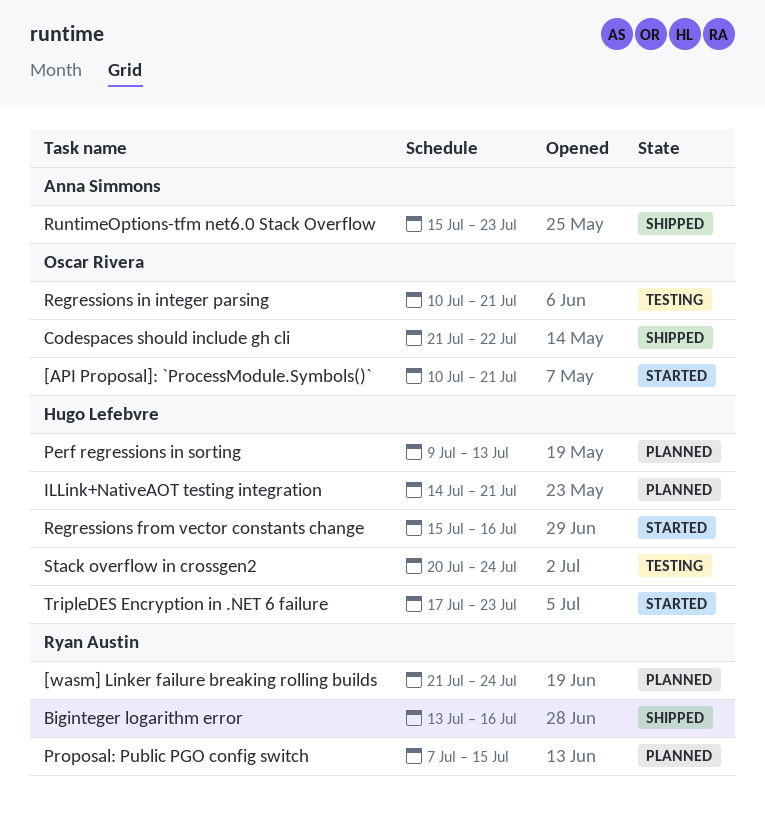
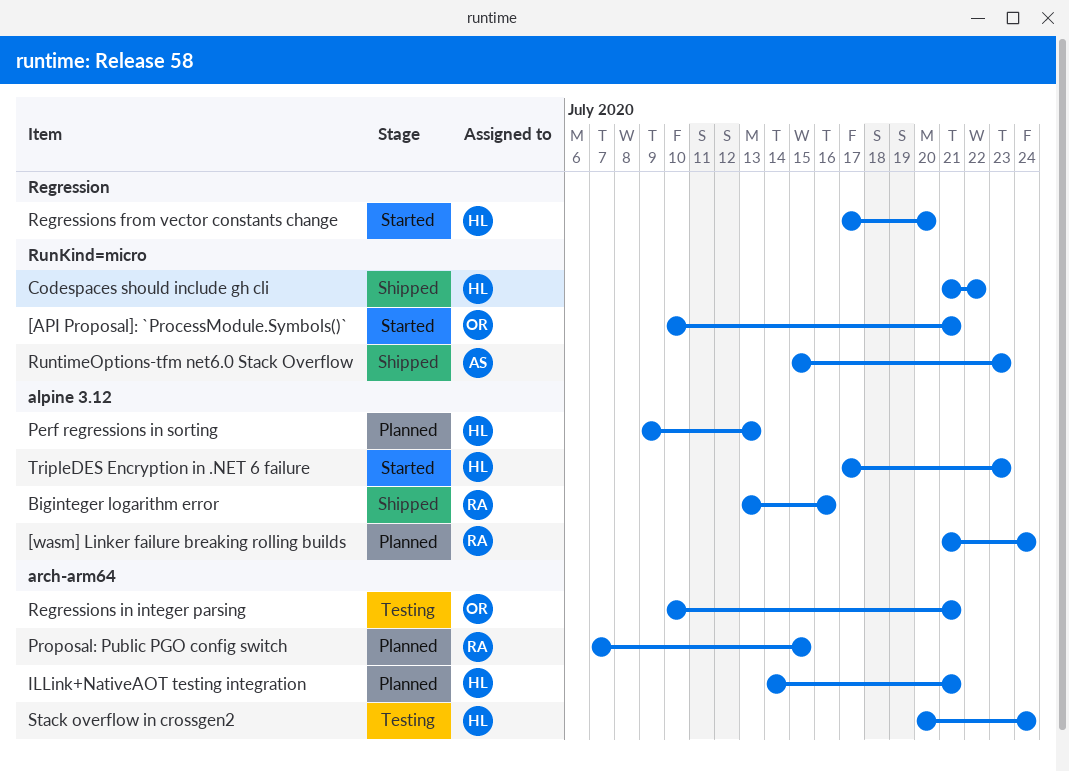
Codespaces should include gh cli, owner: Oscar Rivera -> Hugo Lefebvre
Regressions from vector constants change, start: Jul 15 -> Jul 17
Regressions from vector constants change, due: Jul 16 -> Jul 20

